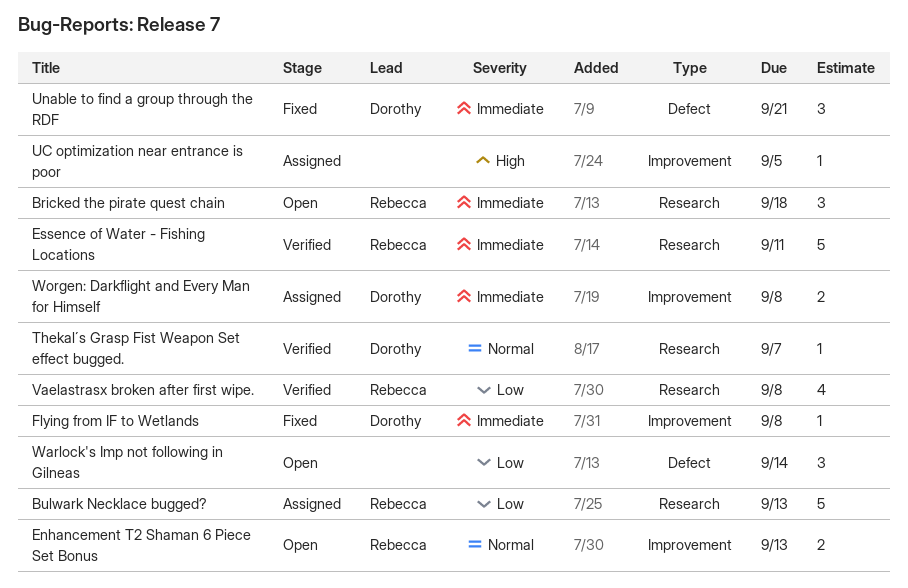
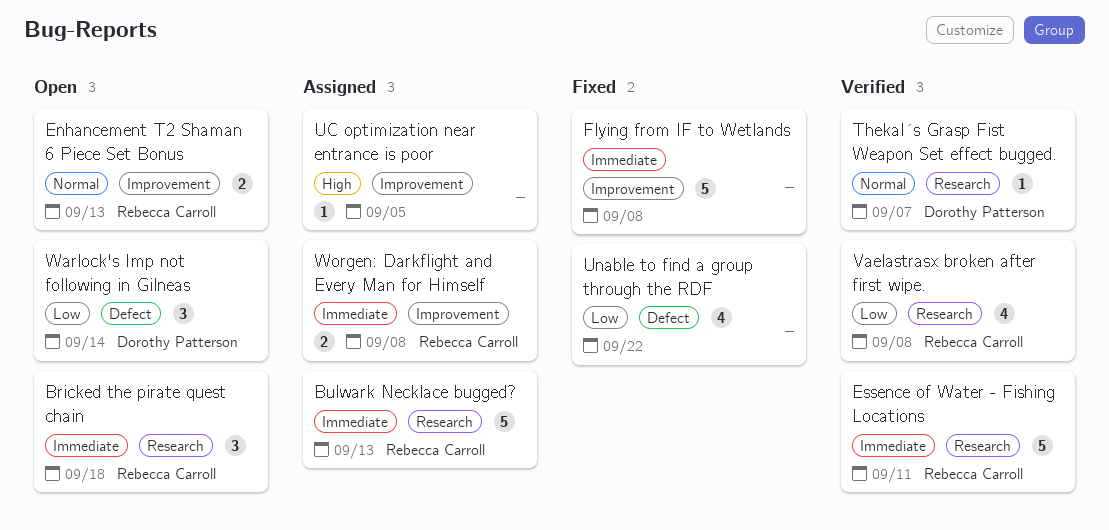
Bulwark Necklace bugged?, priority: Low -> Immediate
Flying from IF to Wetlands, owner: Dorothy Patterson -> none
Flying from IF to Wetlands, estimate: 1 -> 5
Unable to find a group through the RDF, owner: Dorothy Patterson -> none
Unable to find a group through the RDF, priority: Immediate -> Low
Unable to find a group through the RDF, estimate: 3 -> 4
Unable to find a group through the RDF, due: Sep 21 -> Sep 22
Warlock's Imp not following in Gilneas, owner: none -> Dorothy Patterson
Worgen: Darkflight and Every Man for Himself, owner: Dorothy Patterson -> Rebecca Carroll

